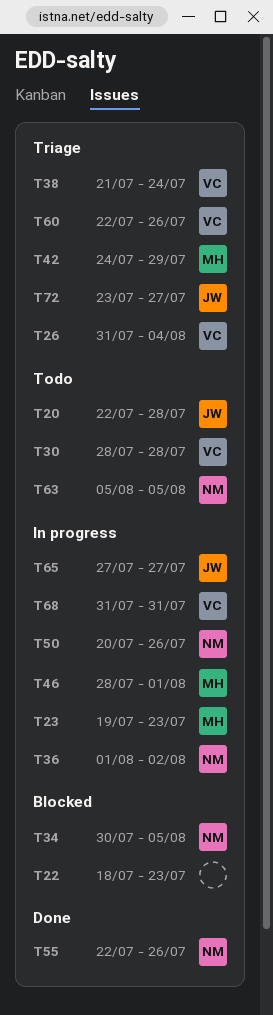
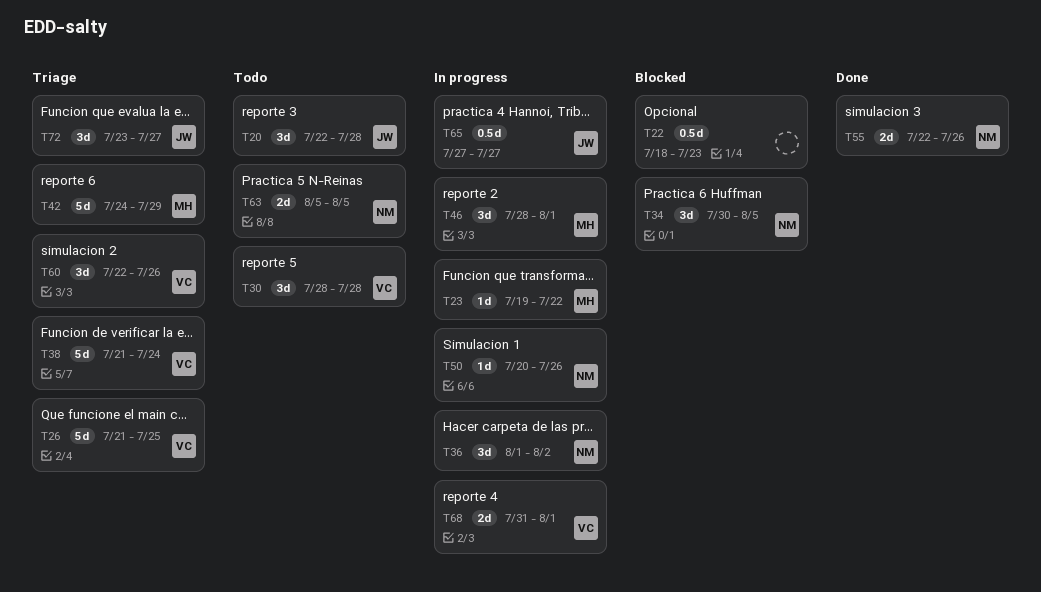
T23, due: Jul 23 -> Jul 22
T26, start: Jul 31 -> Jul 21
T26, due: Aug 4 -> Jul 25
T68, due: Jul 31 -> Aug 1

